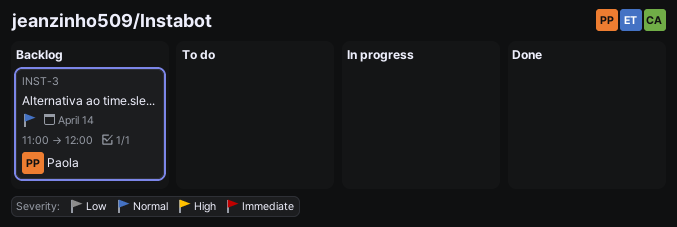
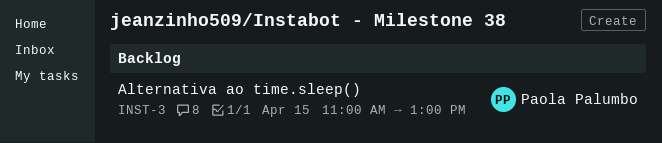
INST-3, day: Apr 14 -> Apr 15
INST-3, ends: 12:00 -> 13:00

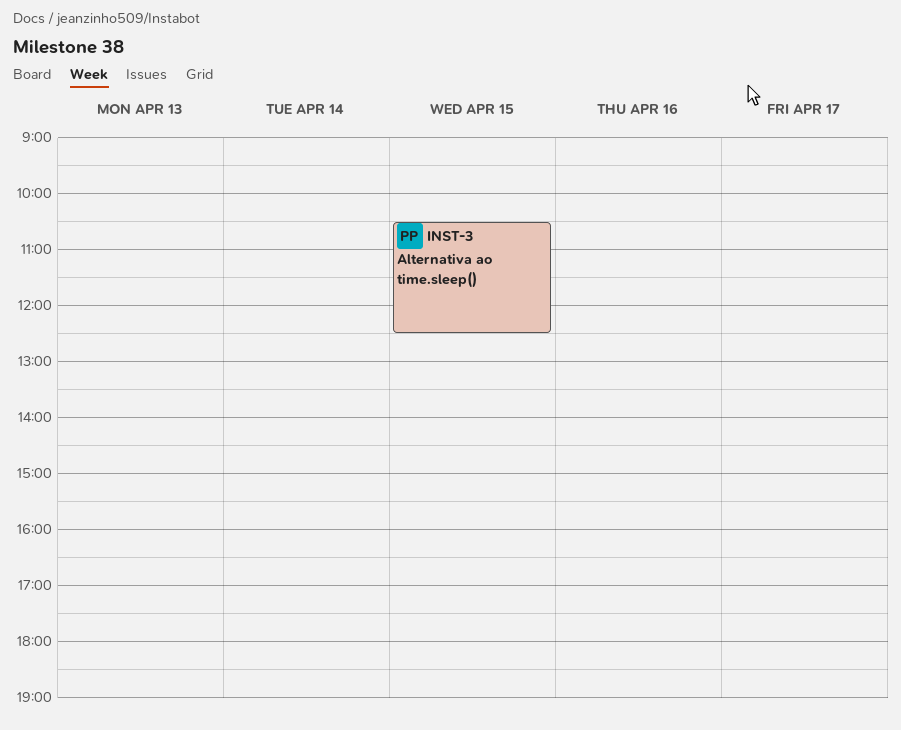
INST-3, begins: 11:00 -> 10:30
INST-3, ends: 13:00 -> 12:30

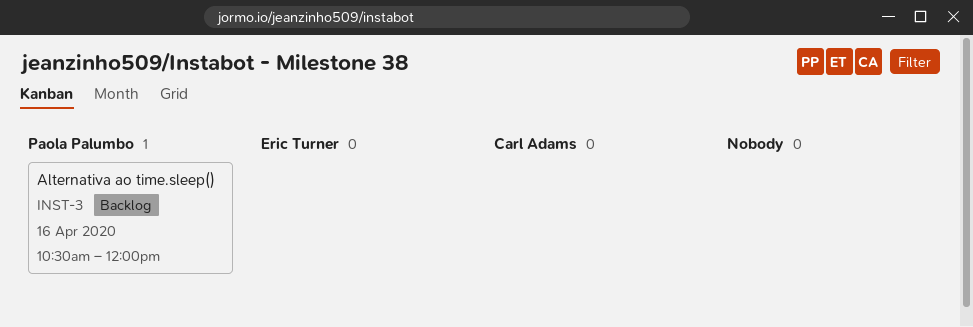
INST-3, day: Apr 15 -> Apr 16
INST-3, ends: 12:30 -> 12:00

